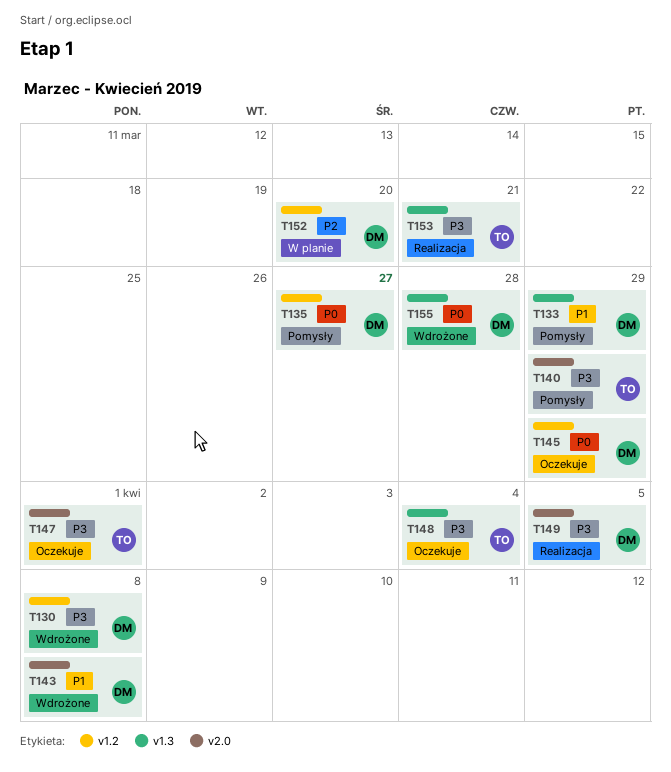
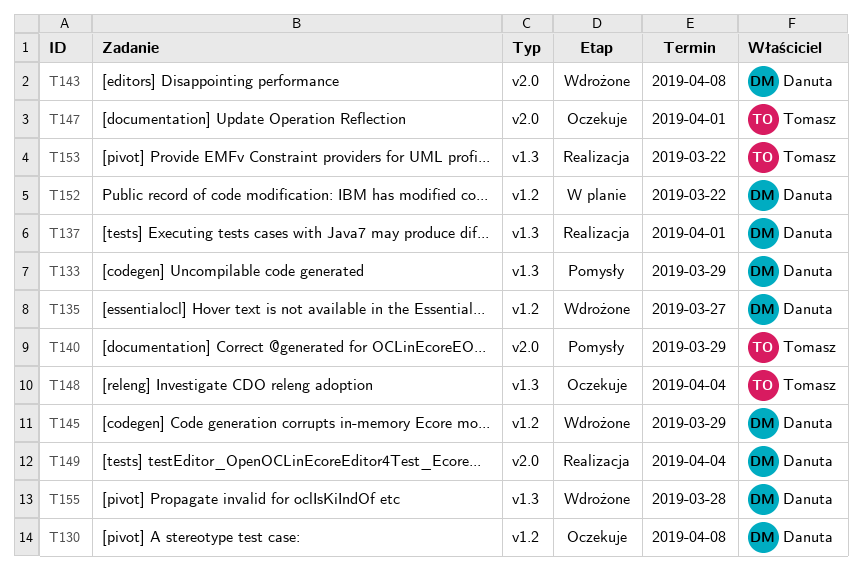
T130, status: Wdrożone -> Oczekuje
T135, status: Pomysły -> Wdrożone
T137: none -> present
T145, status: Oczekuje -> Wdrożone
T149, due: Apr 5 -> Apr 4
T152, due: Mar 20 -> Mar 22
T153, due: Mar 21 -> Mar 22

